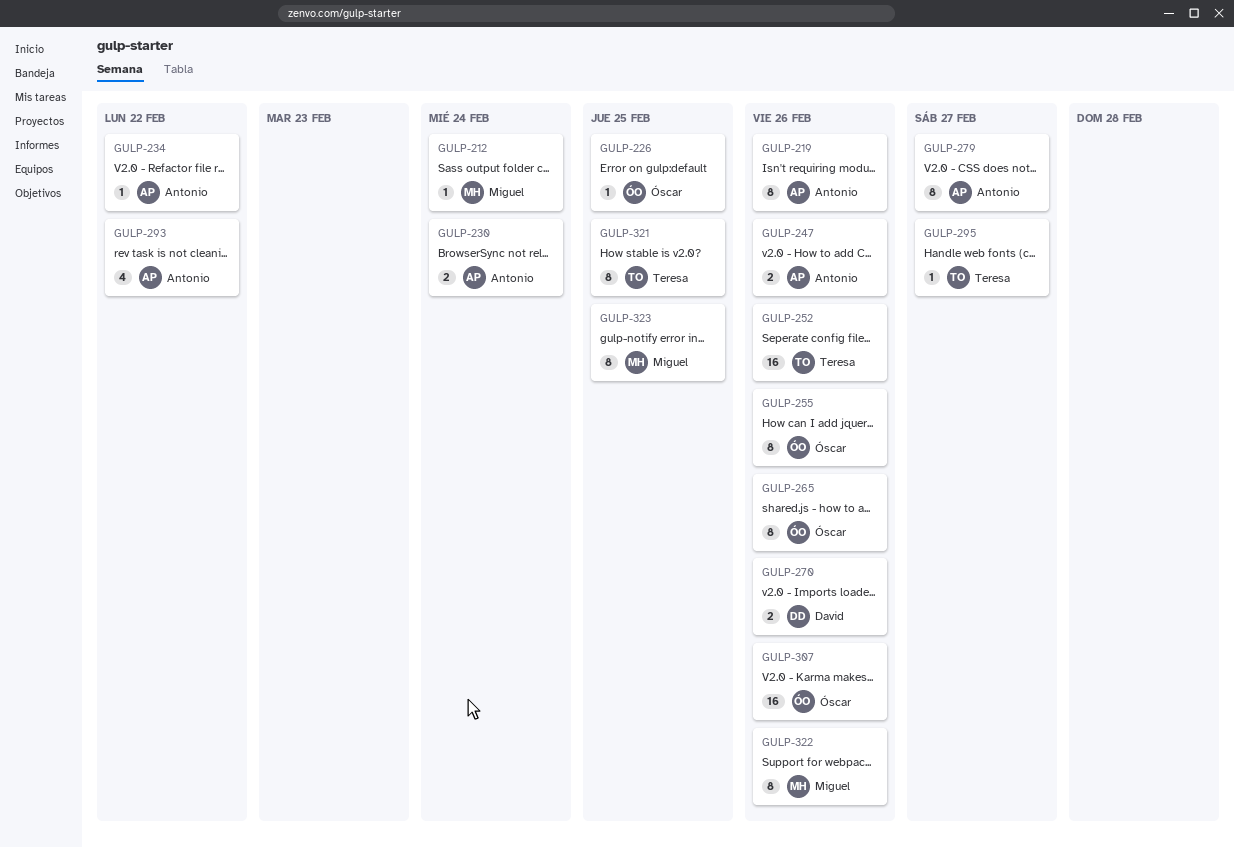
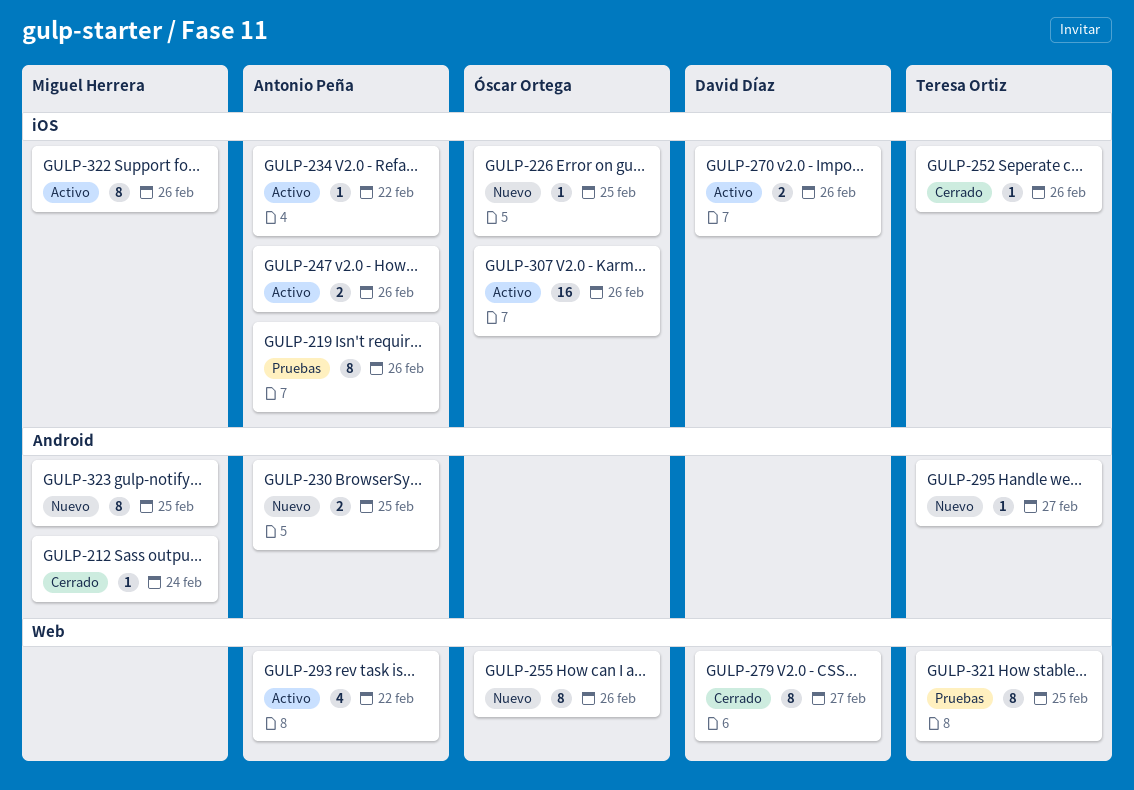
GULP-230, due: Feb 24 -> Feb 25
GULP-252, estimate: 16 -> 1
GULP-265: present -> none
GULP-279, owner: Antonio Peña -> David Díaz

